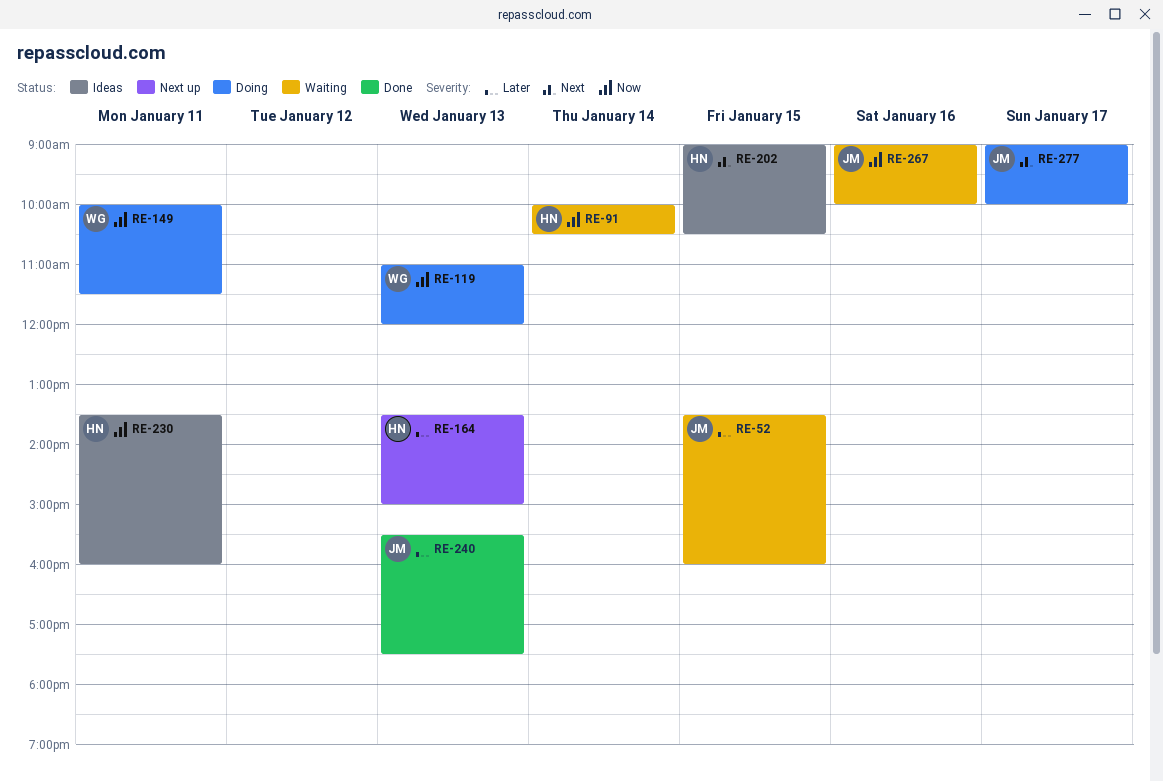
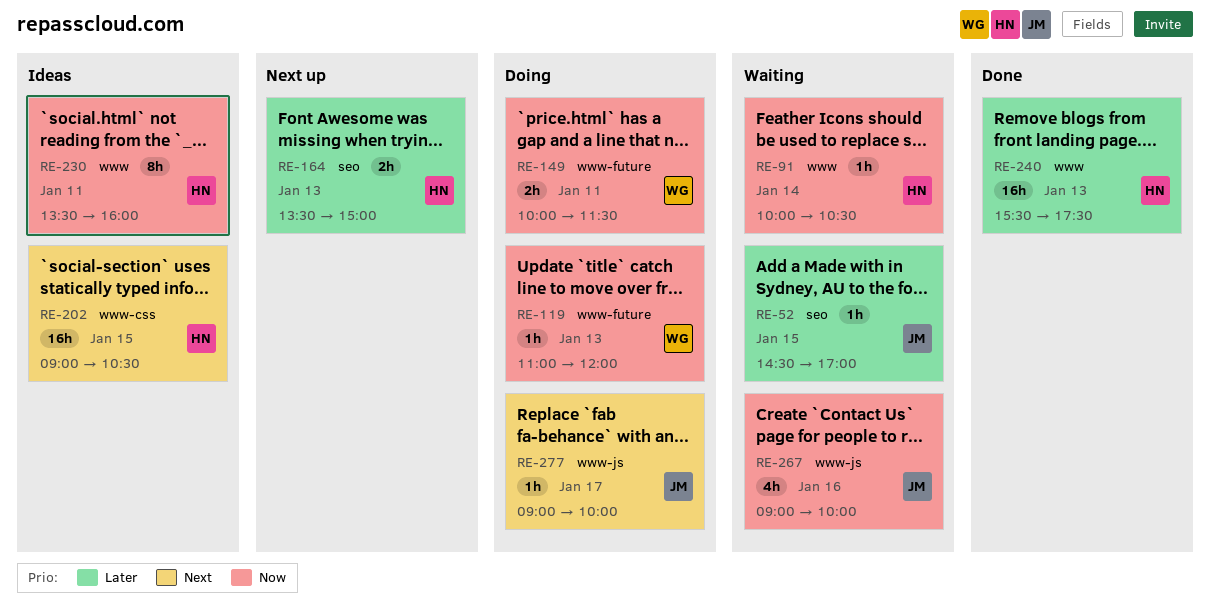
RE-52, begins: 13:30 -> 14:30
RE-52, ends: 16:00 -> 17:00
RE-240, owner: JM -> HN

